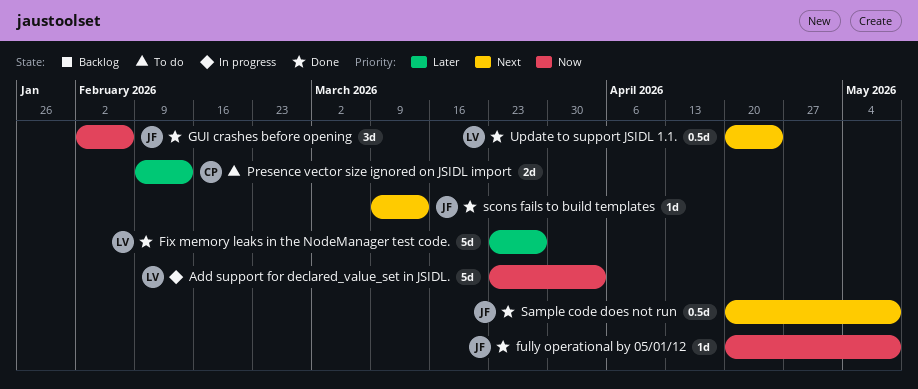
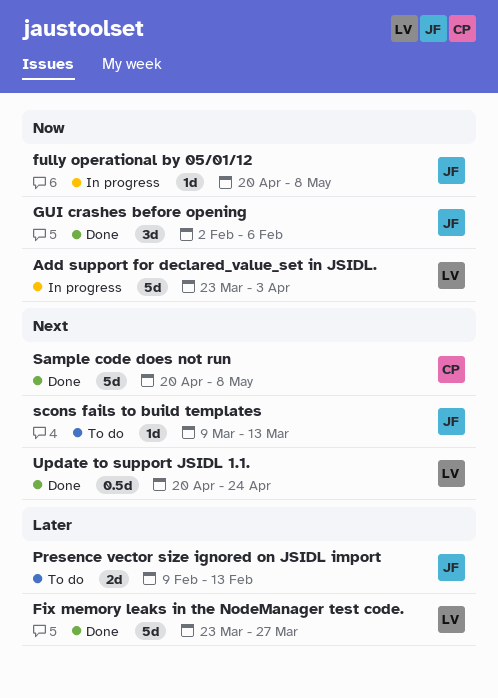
fully operational by 05/01/12, status: Done -> In progress
Presence vector size ignored on JSIDL import, owner: CP -> JF
Sample code does not run, owner: JF -> CP
Sample code does not run, estimate: 0.5d -> 5d
scons fails to build templates, status: Done -> To do

